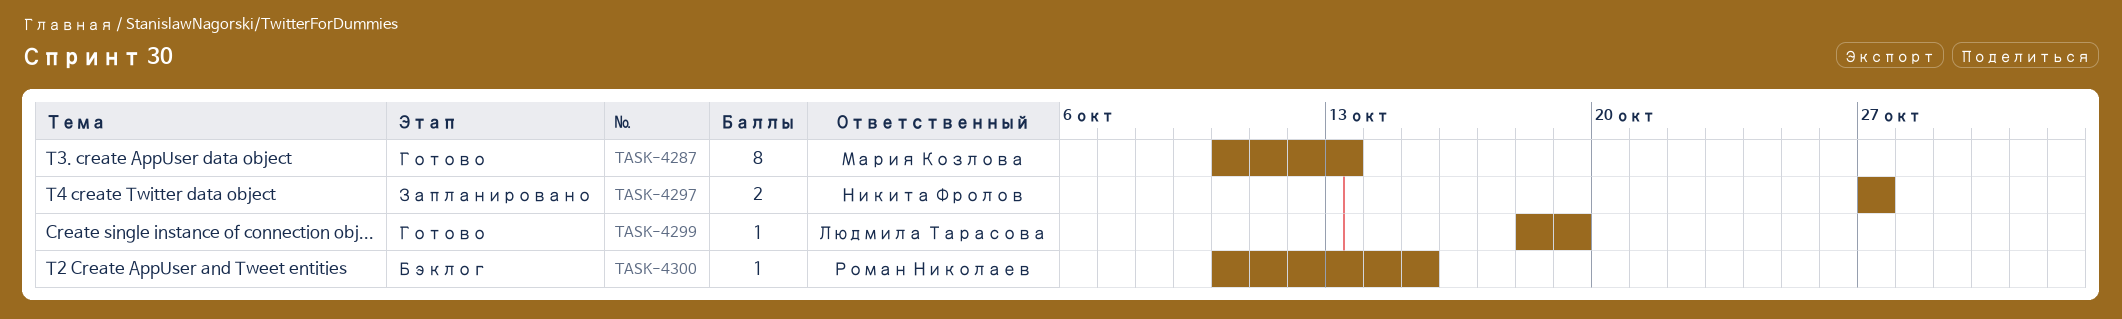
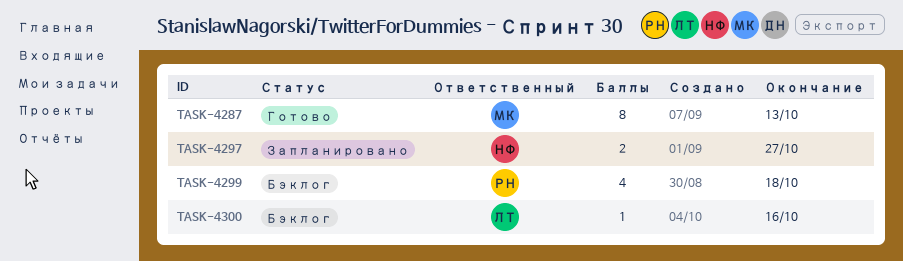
TASK-4299, status: Готово -> Бэклог
TASK-4299, owner: Людмила Тарасова -> Роман Николаев
TASK-4299, estimate: 1 -> 4
TASK-4299, due: Oct 19 -> Oct 18
TASK-4300, owner: Роман Николаев -> Людмила Тарасова
TASK-4300, due: Oct 15 -> Oct 16

